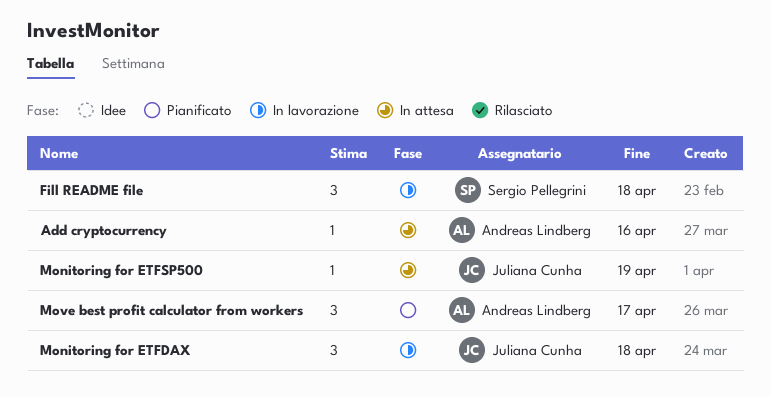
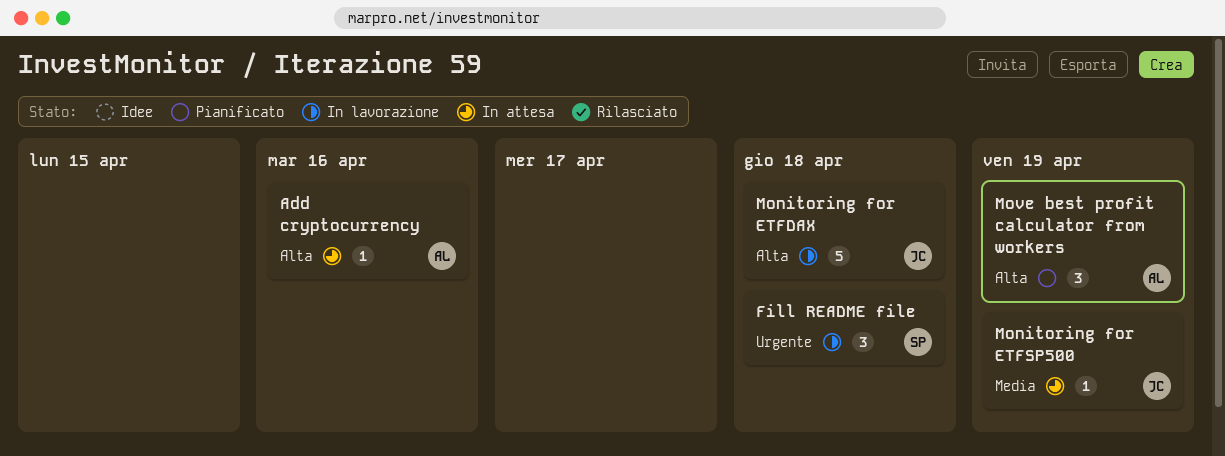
Monitoring for ETFDAX, estimate: 3 -> 5
Move best profit calculator from workers, due: Apr 17 -> Apr 19

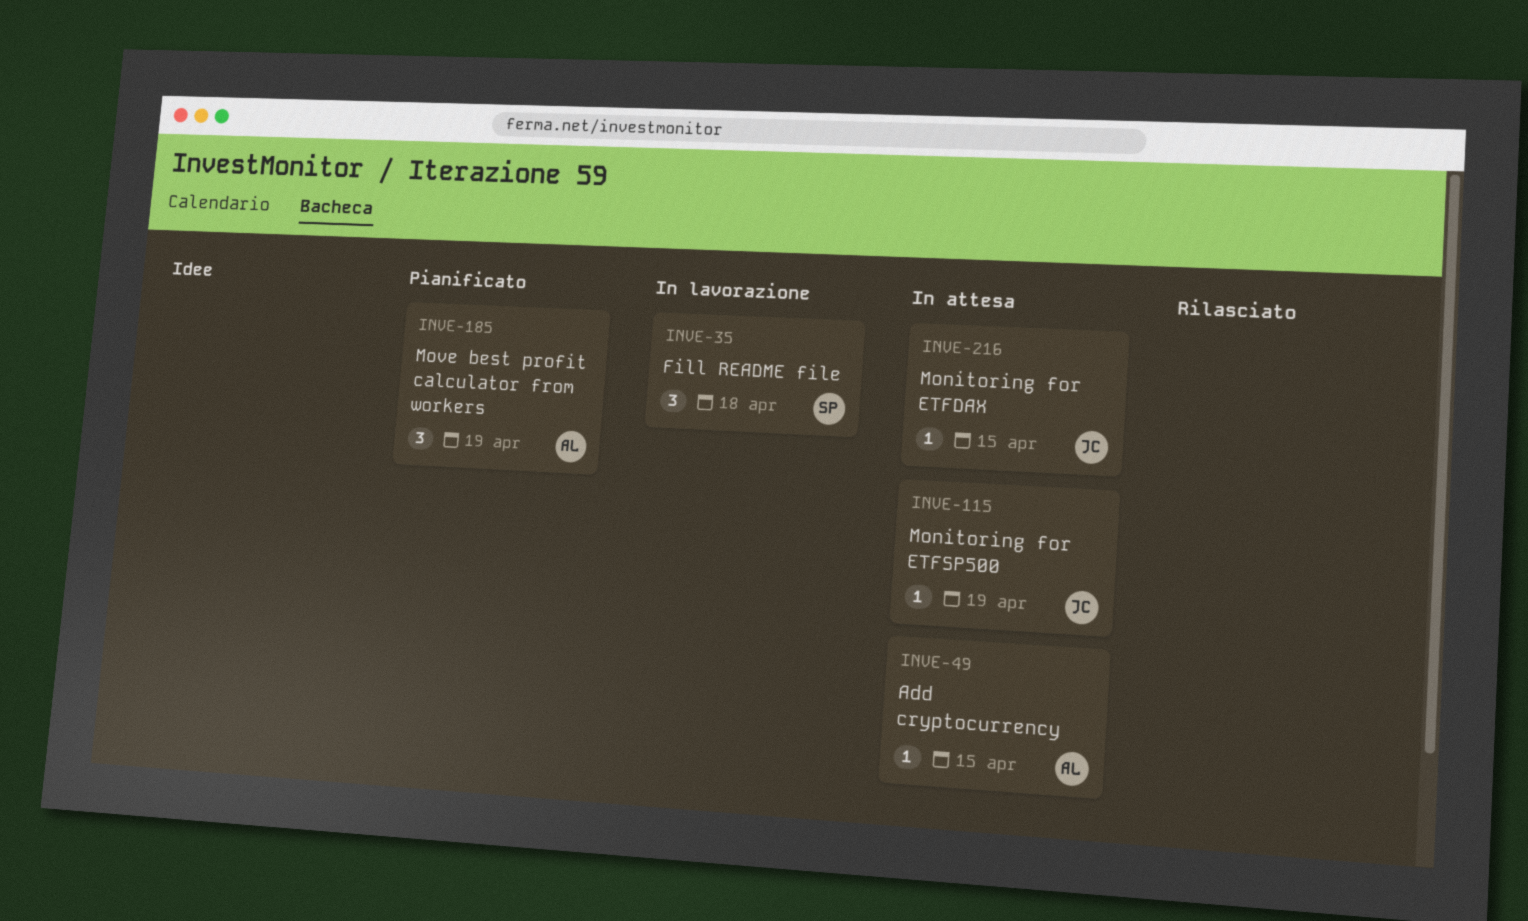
Add cryptocurrency, due: Apr 16 -> Apr 15
Monitoring for ETFDAX, status: In lavorazione -> In attesa
Monitoring for ETFDAX, estimate: 5 -> 1
Monitoring for ETFDAX, due: Apr 18 -> Apr 15

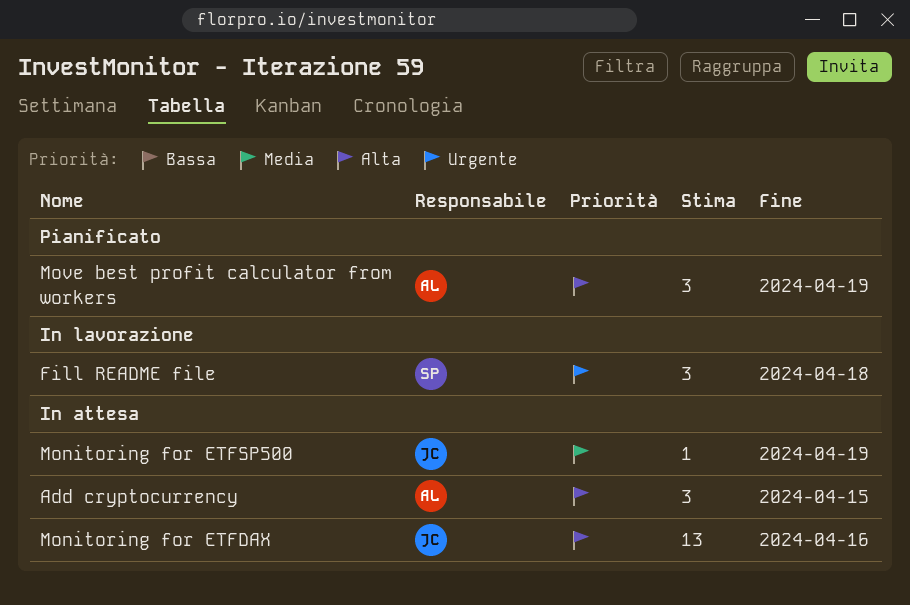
Add cryptocurrency, estimate: 1 -> 3
Monitoring for ETFDAX, estimate: 1 -> 13
Monitoring for ETFDAX, due: Apr 15 -> Apr 16

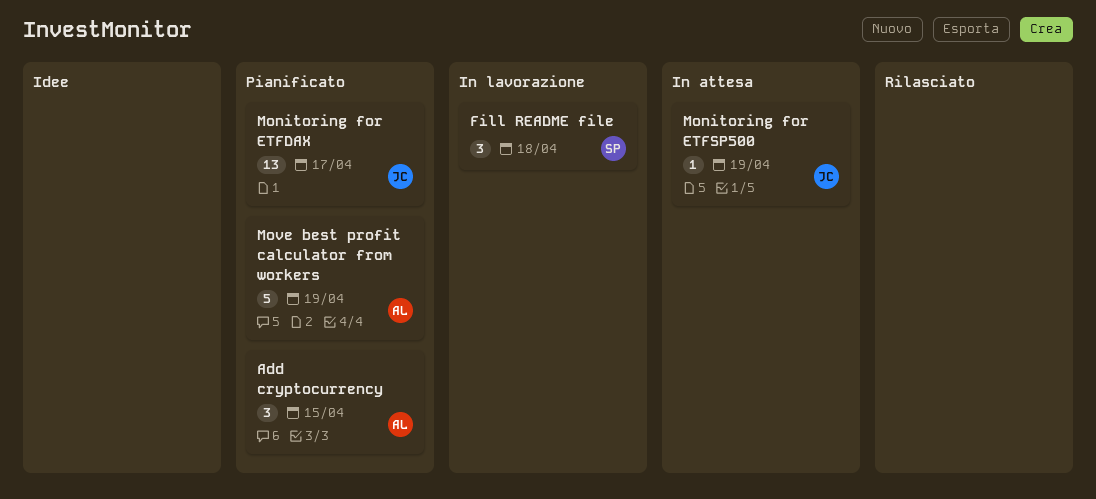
Add cryptocurrency, status: In attesa -> Pianificato
Monitoring for ETFDAX, status: In attesa -> Pianificato
Monitoring for ETFDAX, due: Apr 16 -> Apr 17
Move best profit calculator from workers, estimate: 3 -> 5

